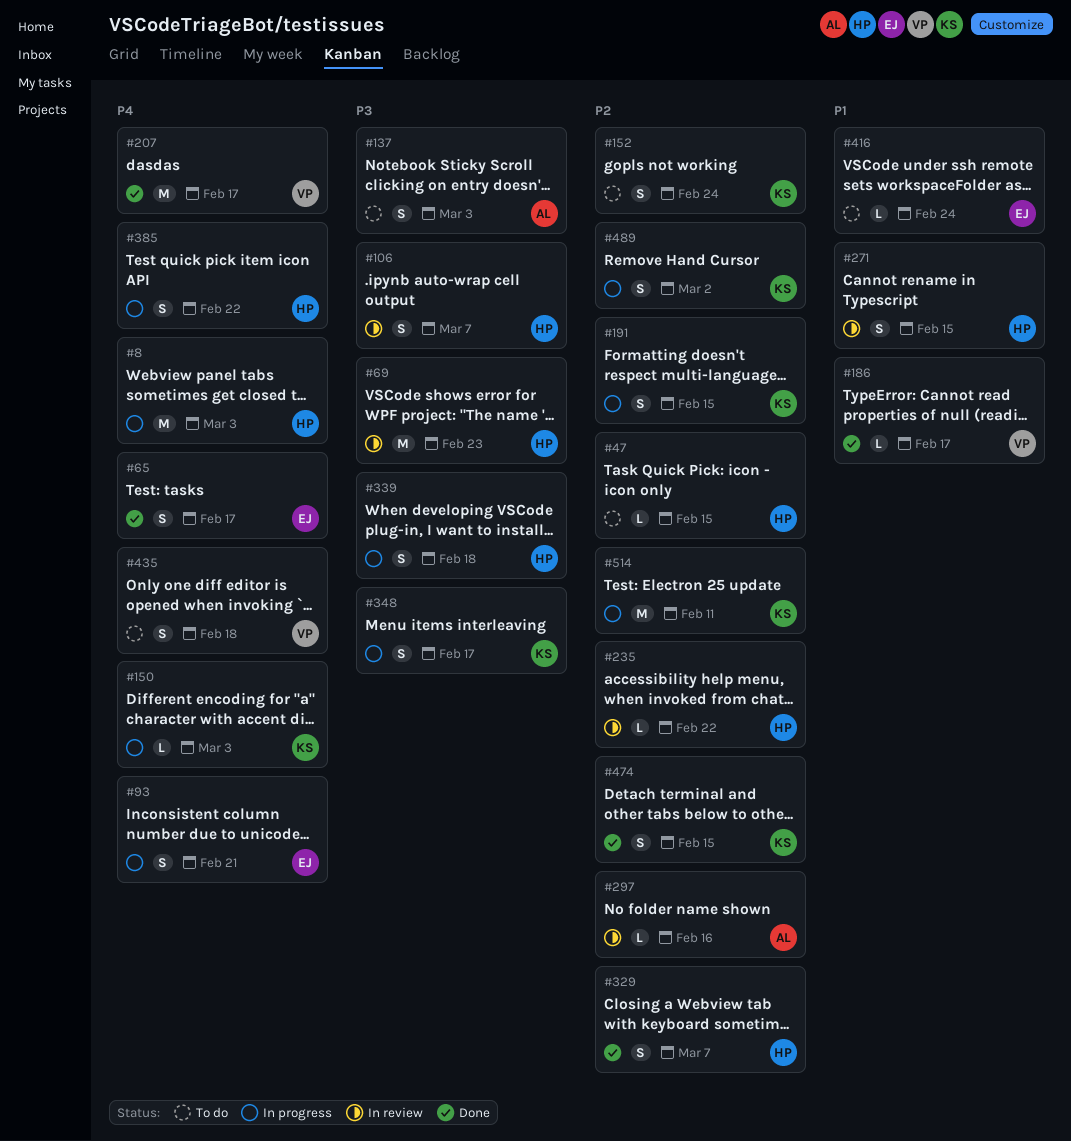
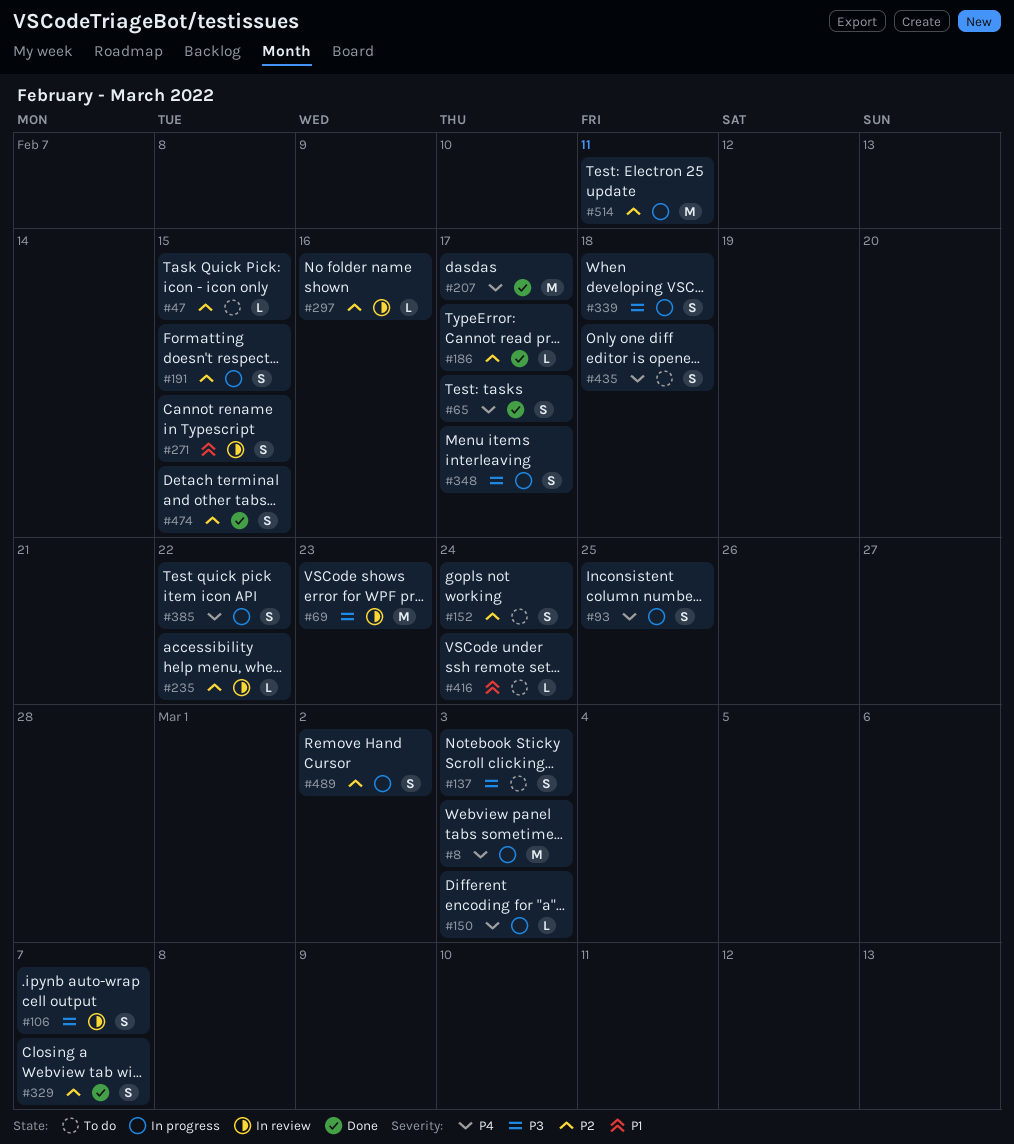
#93, due: Feb 21 -> Feb 25
#186, priority: P1 -> P2

